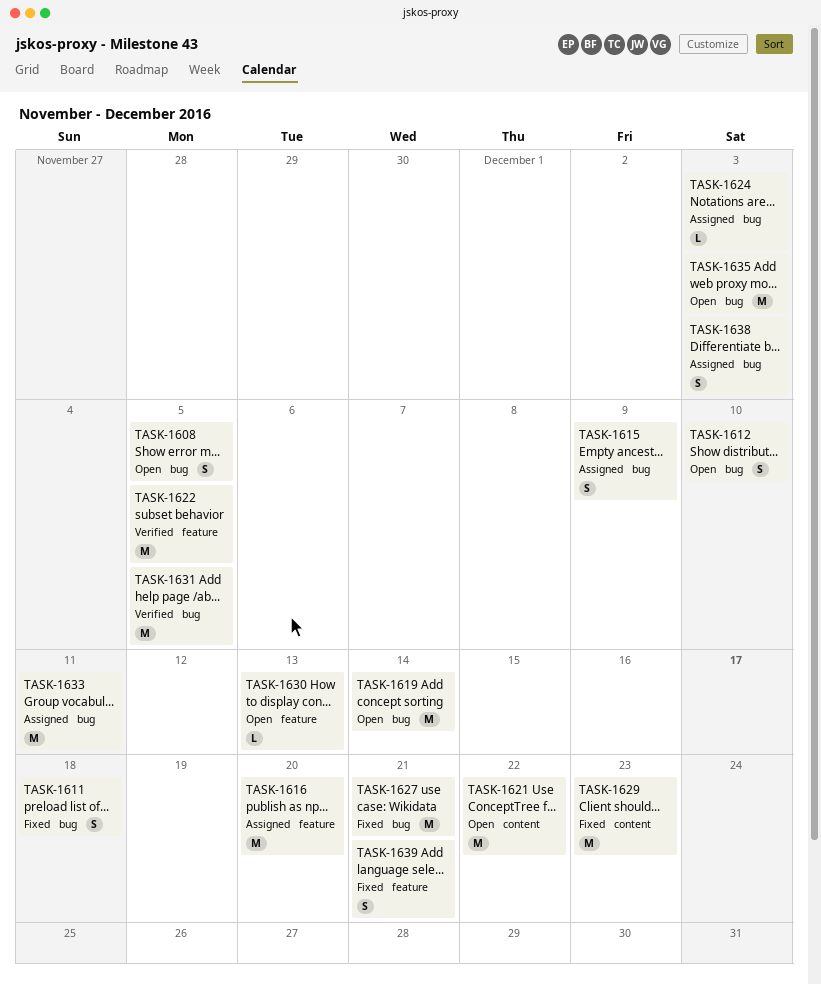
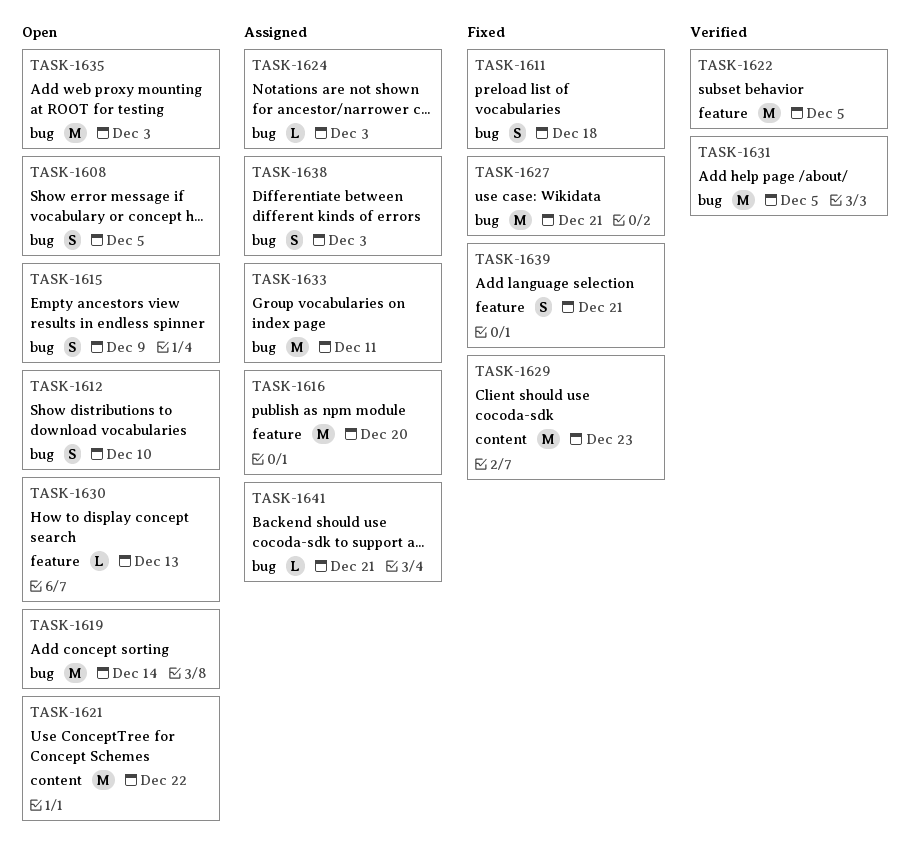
TASK-1615, status: Assigned -> Open
TASK-1641: none -> present

